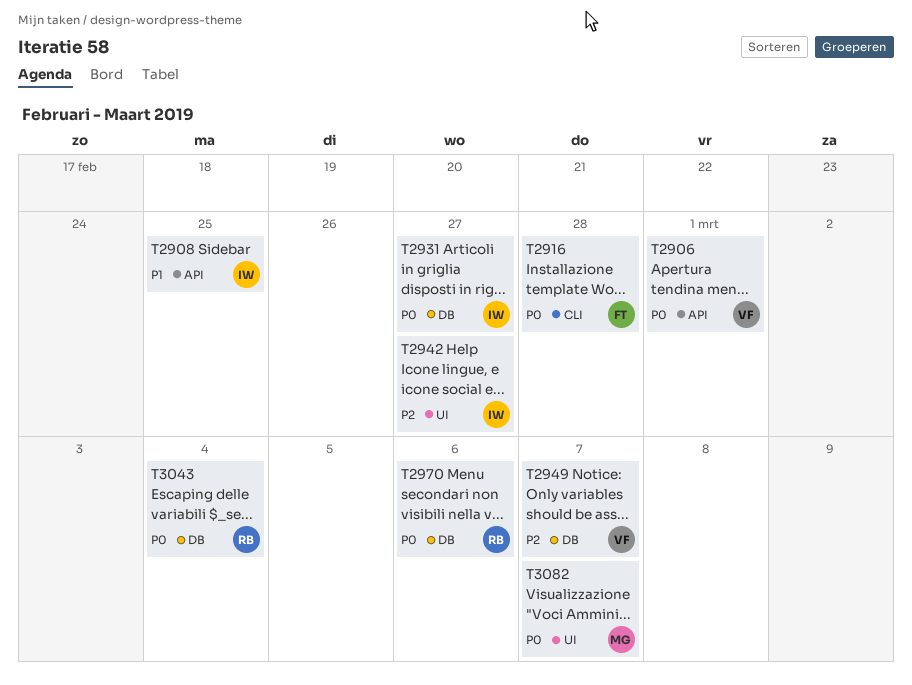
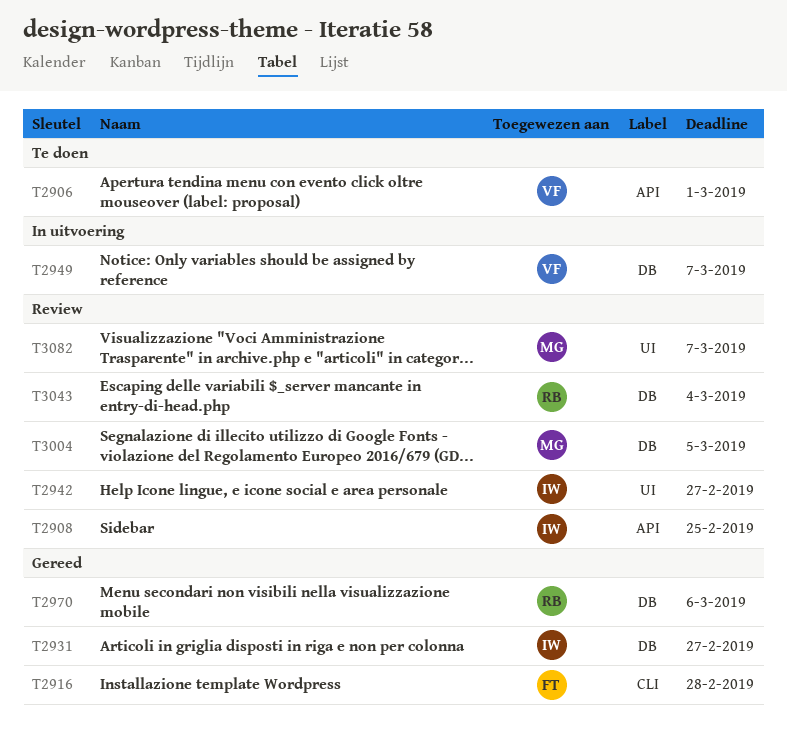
T3004: none -> present

